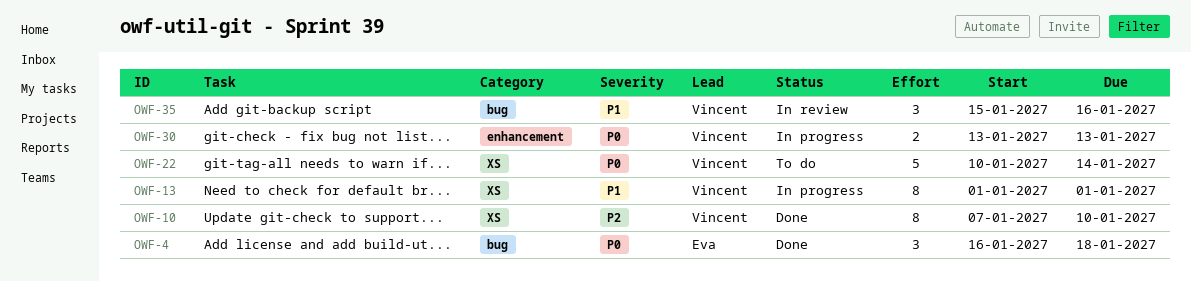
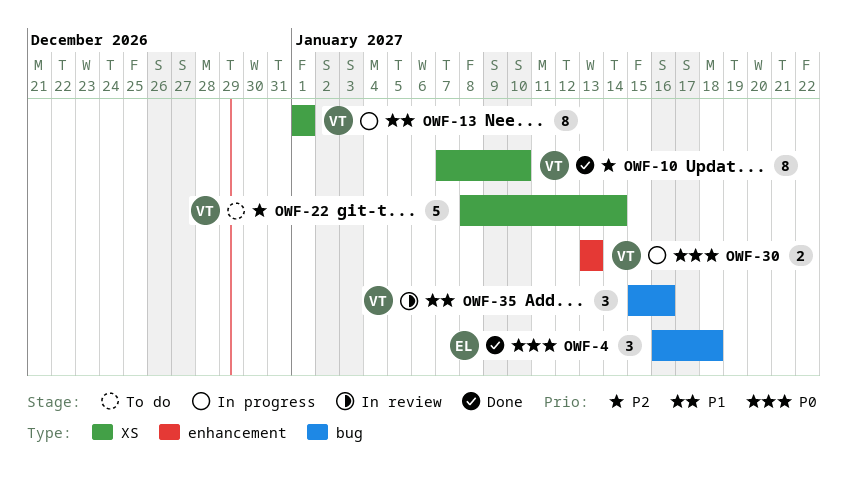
OWF-22, priority: P0 -> P2
OWF-22, start: Jan 10 -> Jan 8

